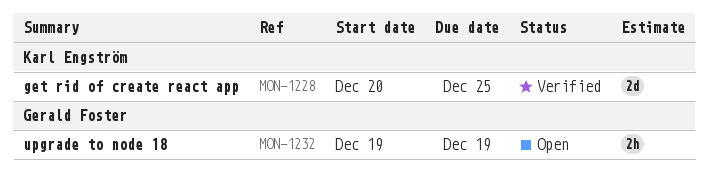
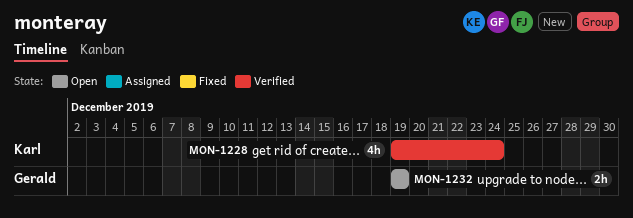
MON-1228, estimate: 2d -> 4h
MON-1228, start: Dec 20 -> Dec 19
MON-1228, due: Dec 25 -> Dec 24

